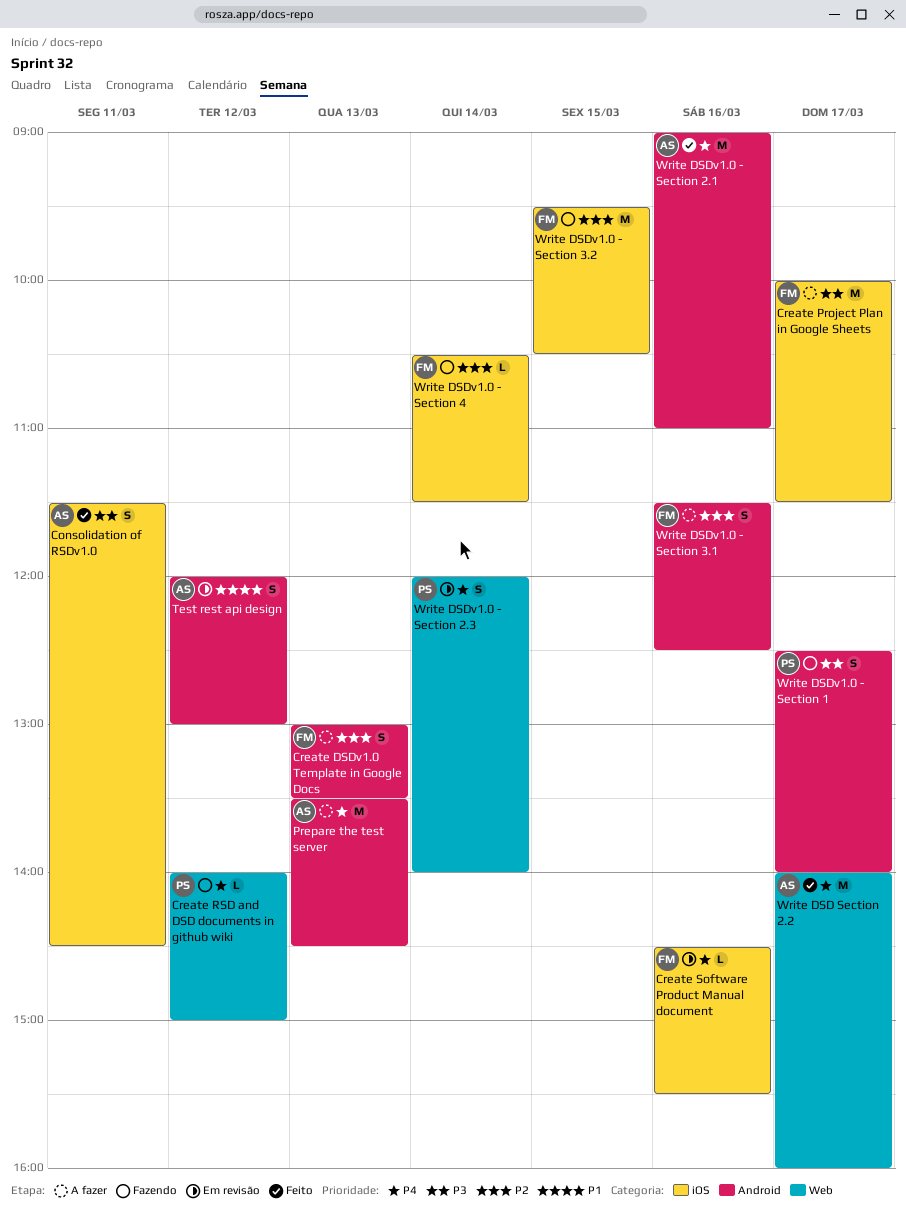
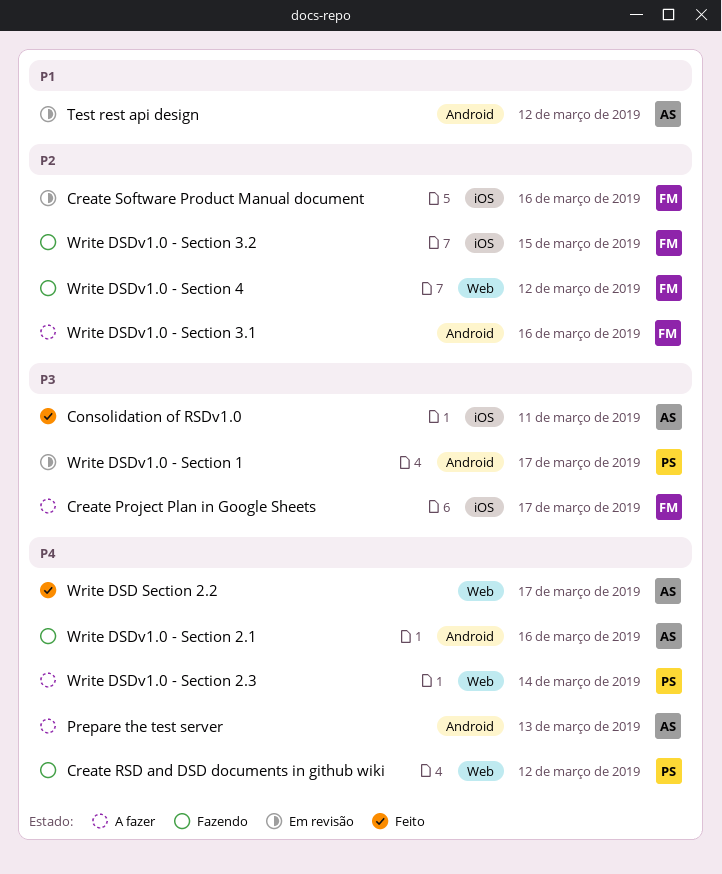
Create DSDv1.0 Template in Google Docs: present -> none
Create Software Product Manual document, priority: P4 -> P2
Write DSDv1.0 - Section 1, status: Fazendo -> Em revisão
Write DSDv1.0 - Section 2.1, status: Feito -> Fazendo
Write DSDv1.0 - Section 2.3, status: Em revisão -> A fazer
Write DSDv1.0 - Section 4, label: iOS -> Web
Write DSDv1.0 - Section 4, day: Mar 14 -> Mar 12

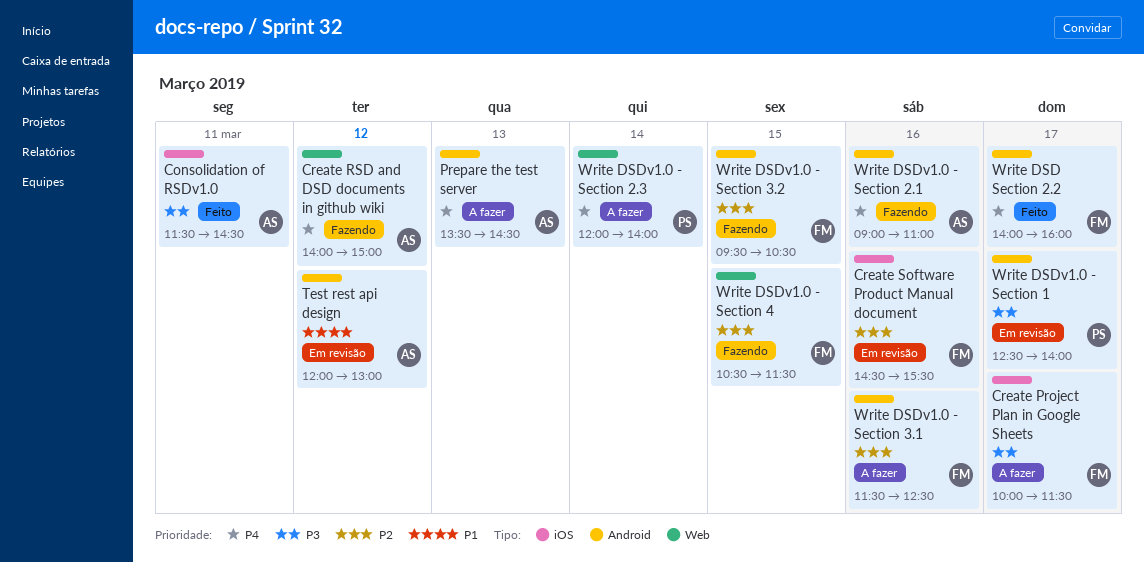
Create RSD and DSD documents in github wiki, owner: PS -> AS
Write DSD Section 2.2, owner: AS -> FM
Write DSD Section 2.2, label: Web -> Android
Write DSDv1.0 - Section 3.2, label: iOS -> Android
Write DSDv1.0 - Section 4, day: Mar 12 -> Mar 15

